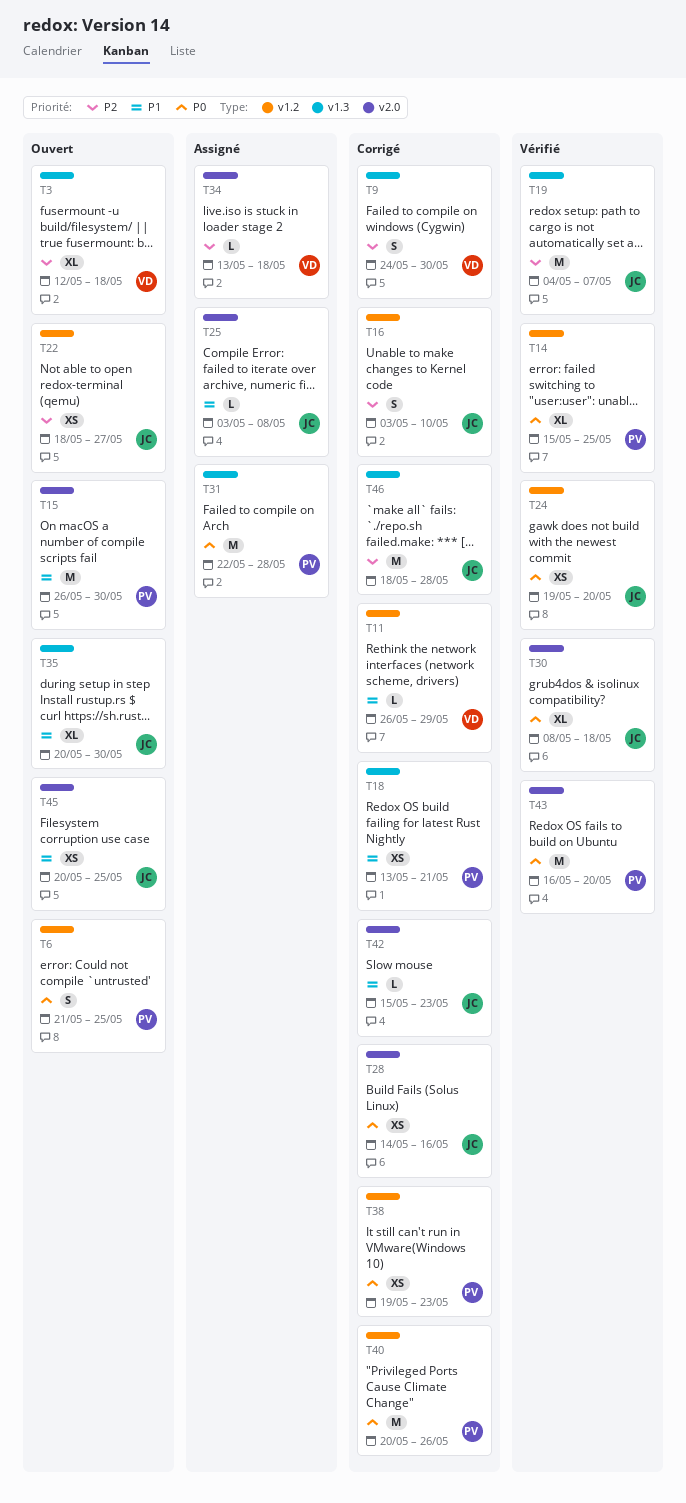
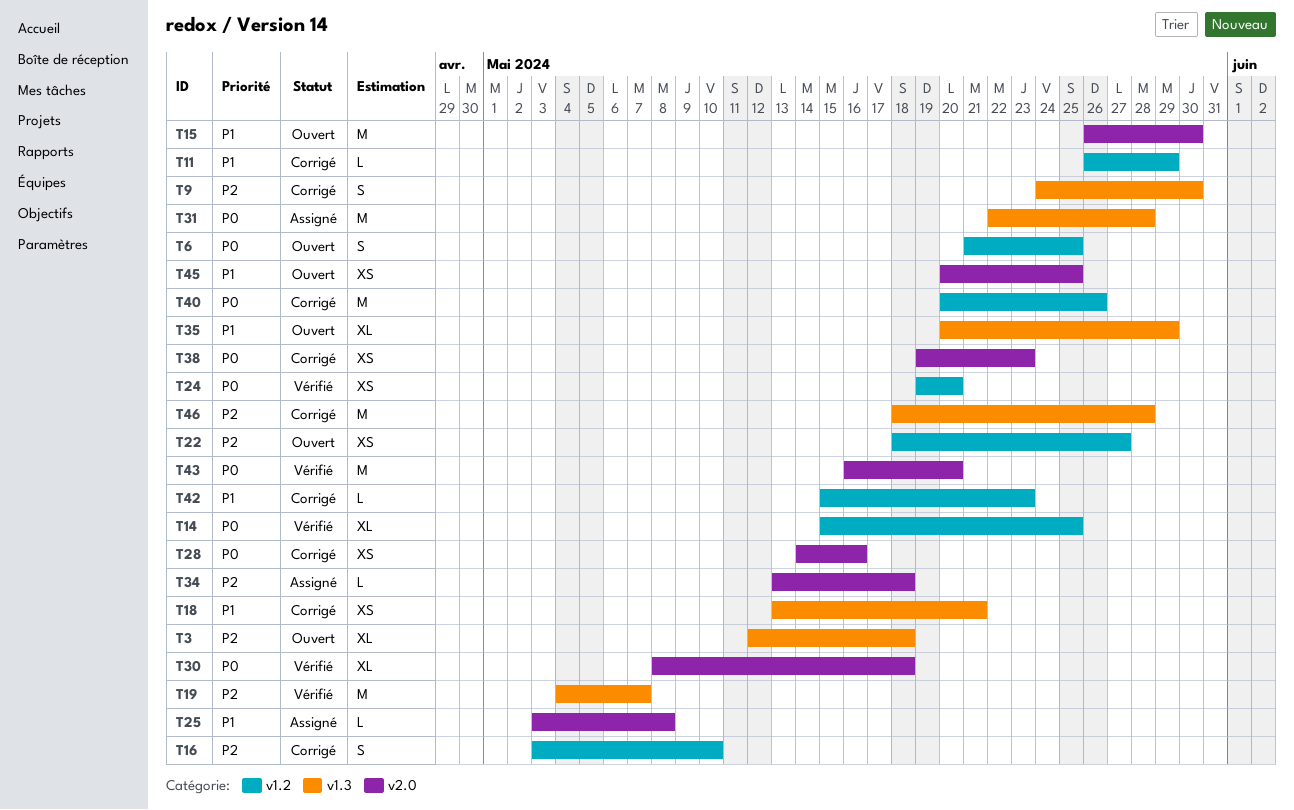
T35, due: May 30 -> May 29
T38, label: v1.2 -> v2.0
T42, label: v2.0 -> v1.2

